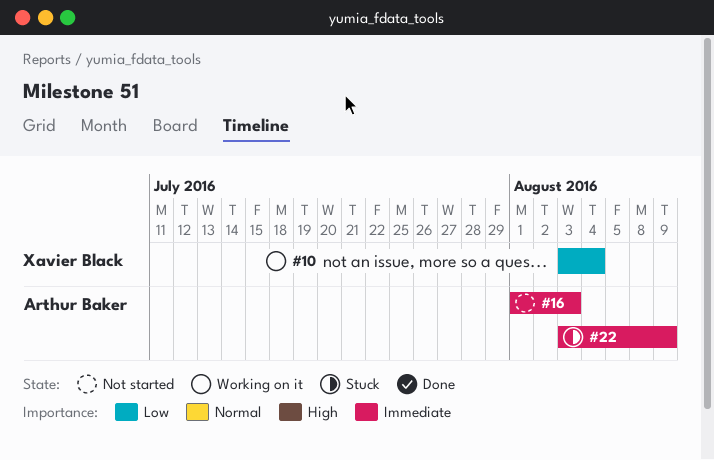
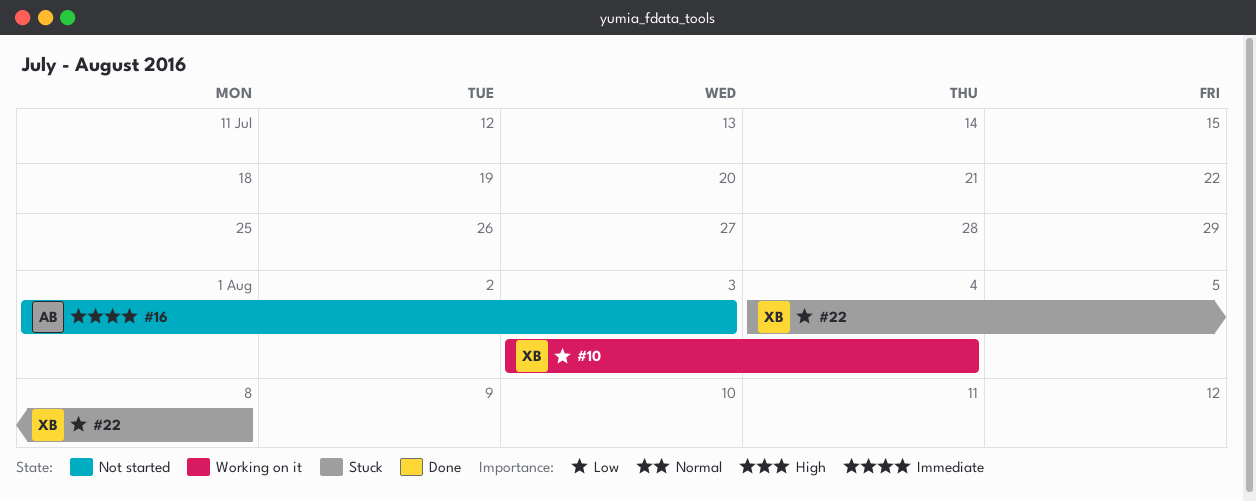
#22, owner: Arthur Baker -> Xavier Black
#22, priority: Immediate -> Low
#22, start: Aug 3 -> Aug 4
#22, due: Aug 9 -> Aug 8

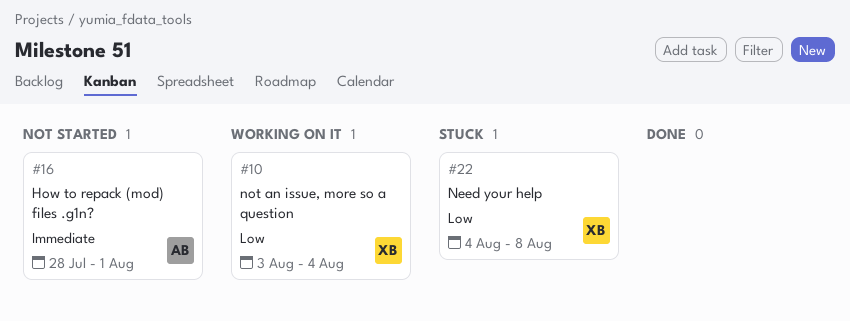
#16, start: Aug 1 -> Jul 28
#16, due: Aug 3 -> Aug 1

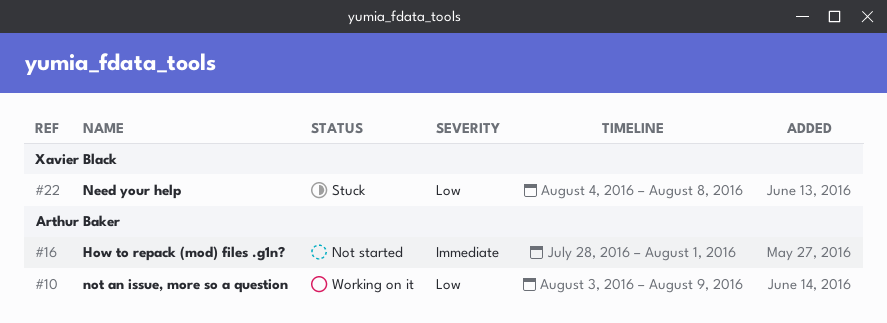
#10, owner: Xavier Black -> Arthur Baker
#10, due: Aug 4 -> Aug 9

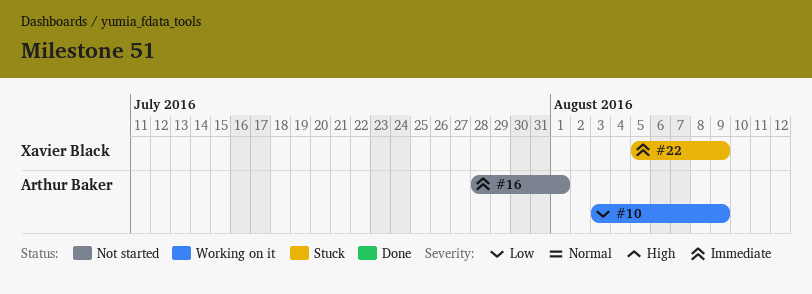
#22, priority: Low -> Immediate
#22, start: Aug 4 -> Aug 5
#22, due: Aug 8 -> Aug 9

